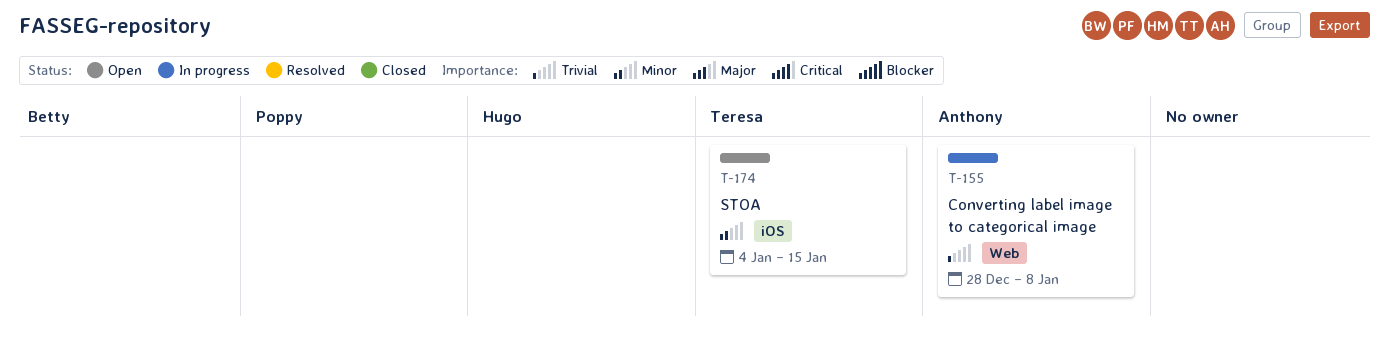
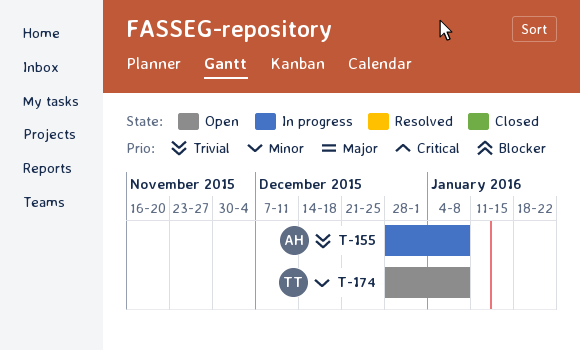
T-174, start: Jan 4 -> Dec 28
T-174, due: Jan 15 -> Jan 8

